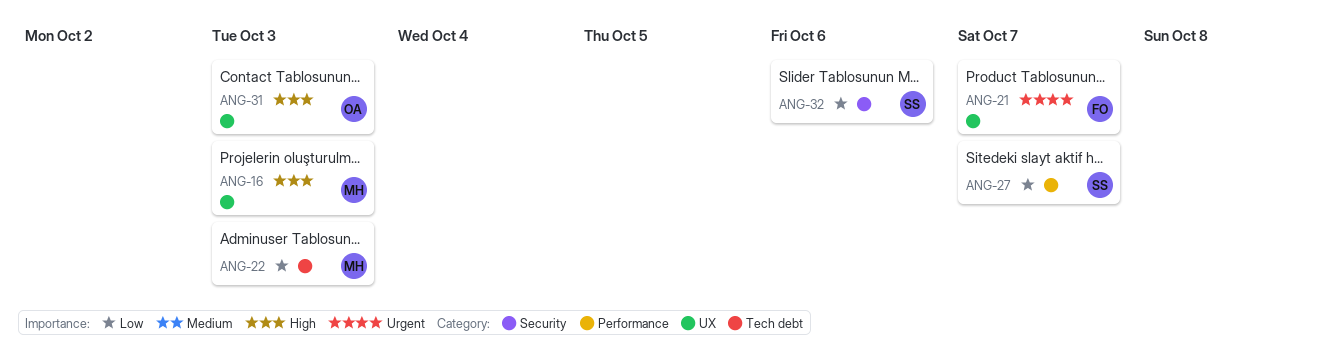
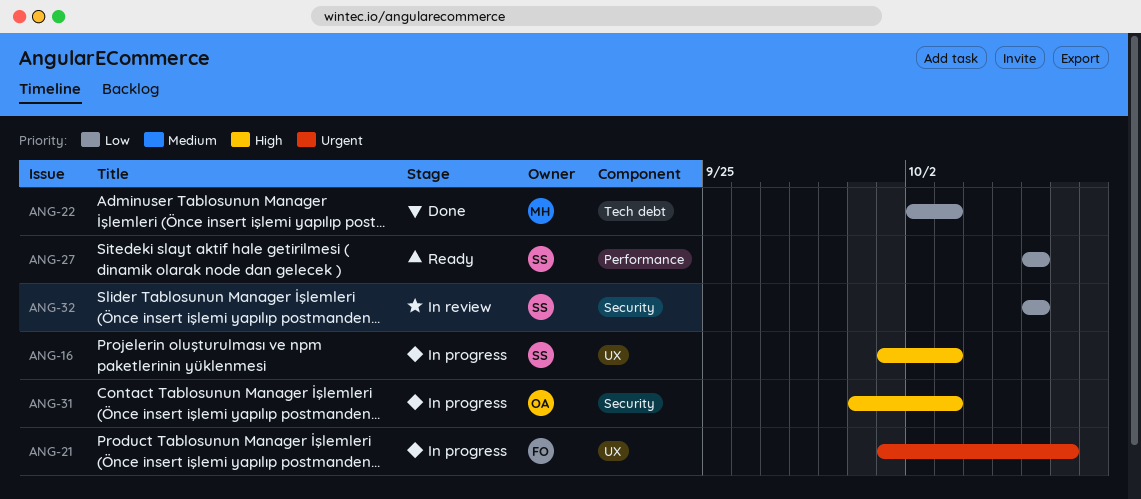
ANG-16, owner: MH -> SS
ANG-27, due: Oct 7 -> Oct 6
ANG-31, label: UX -> Security

